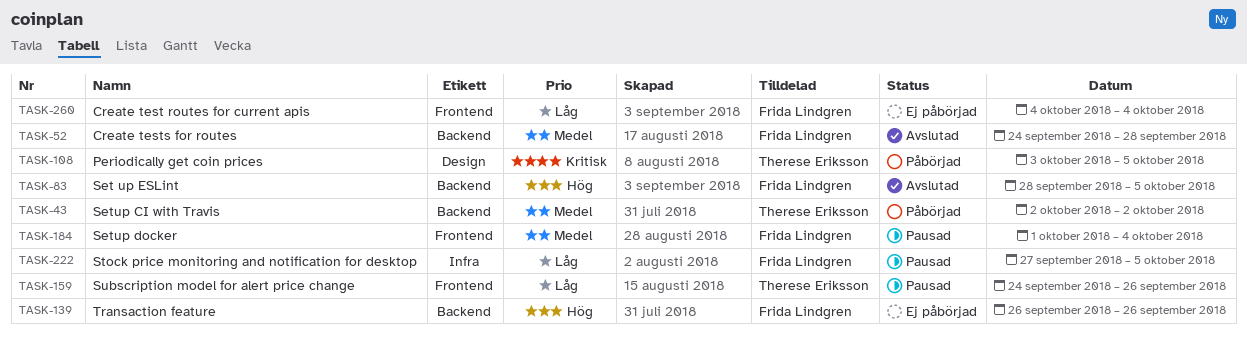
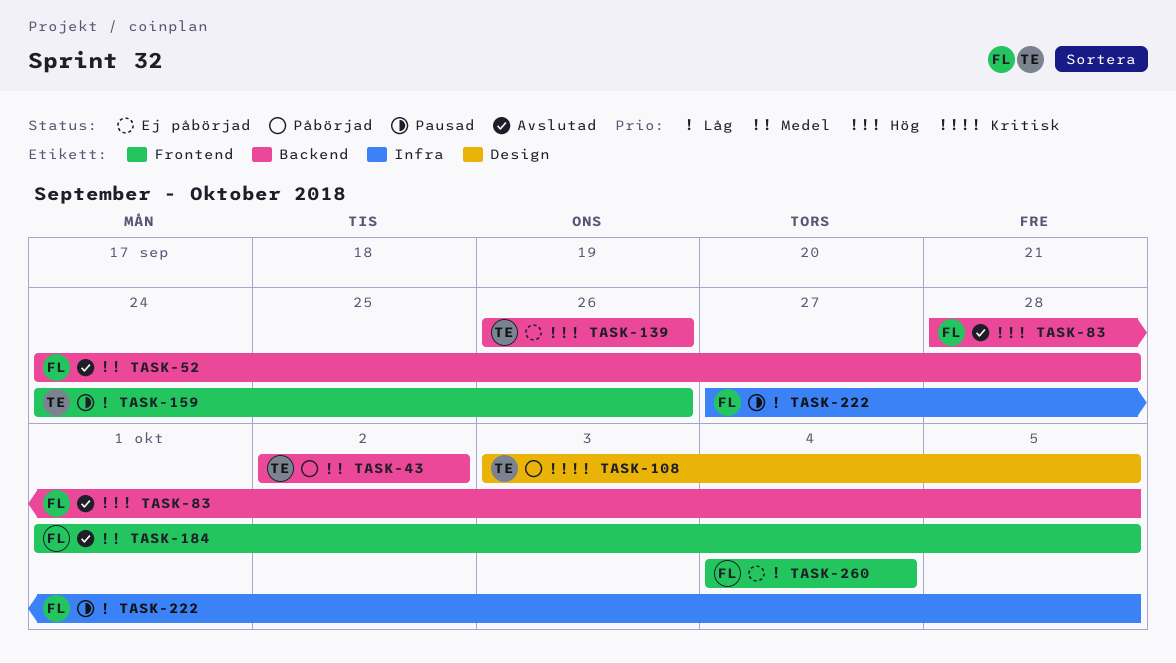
TASK-139, owner: Frida Lindgren -> Therese Eriksson
TASK-184, status: Pausad -> Avslutad
TASK-184, due: Oct 4 -> Oct 5

